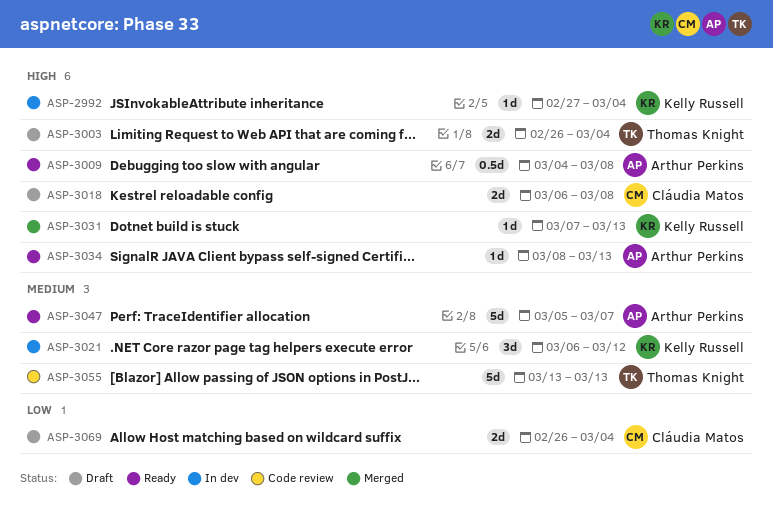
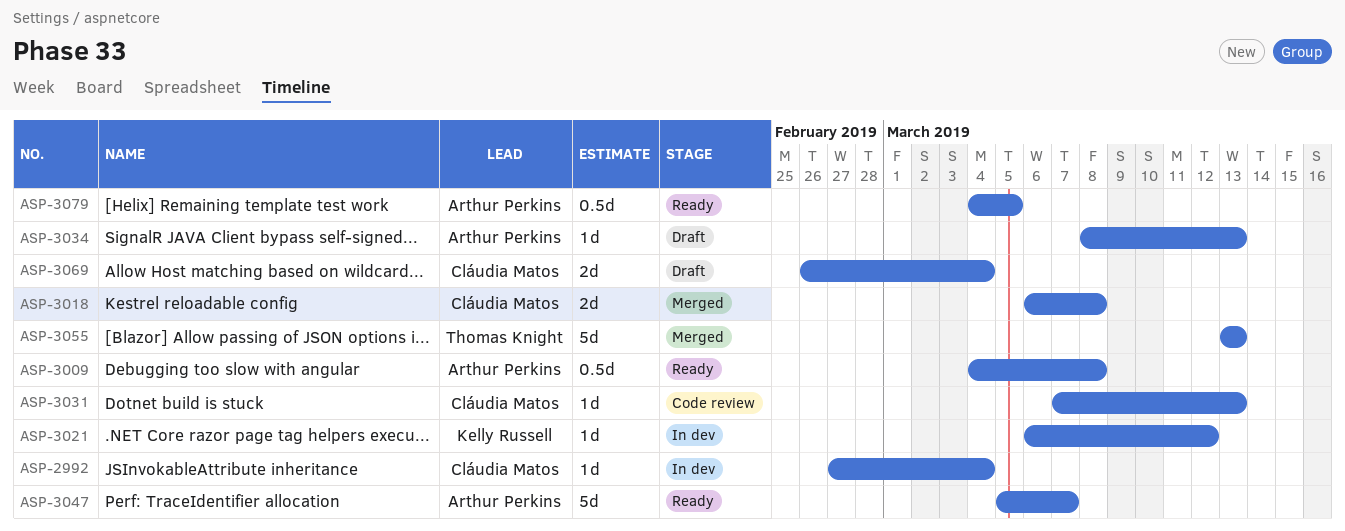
ASP-2992, owner: Kelly Russell -> Cláudia Matos
ASP-3003: present -> none
ASP-3018, status: Draft -> Merged
ASP-3021, estimate: 3d -> 1d
ASP-3031, status: Merged -> Code review
ASP-3031, owner: Kelly Russell -> Cláudia Matos
ASP-3034, status: Ready -> Draft
ASP-3055, status: Code review -> Merged
ASP-3079: none -> present

